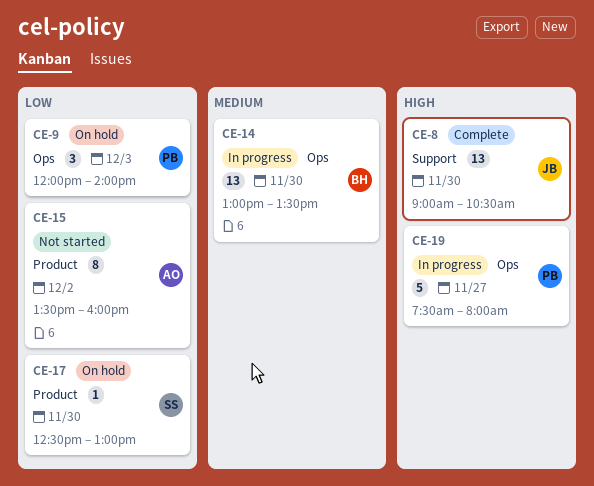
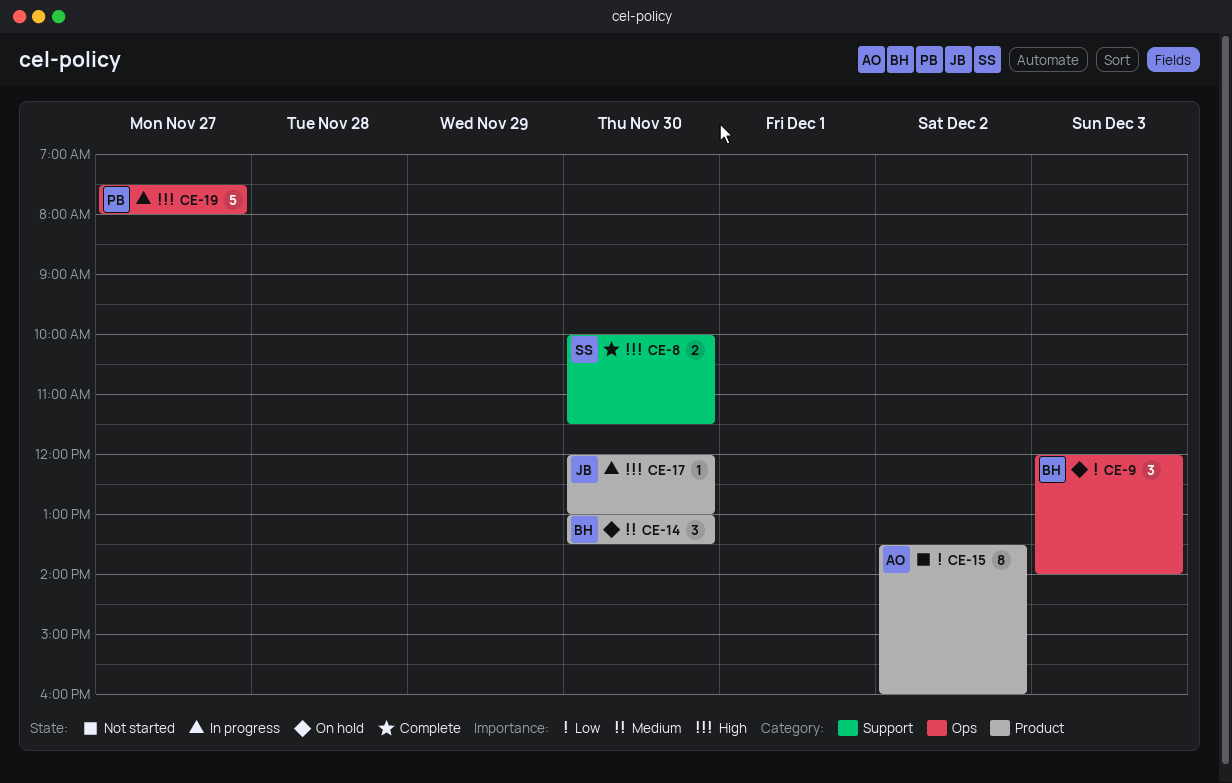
CE-8, owner: JB -> SS
CE-8, estimate: 13 -> 2
CE-8, begins: 09:00 -> 10:00
CE-8, ends: 10:30 -> 11:30
CE-9, owner: PB -> BH
CE-14, status: In progress -> On hold
CE-14, label: Ops -> Product
CE-14, estimate: 13 -> 3
CE-17, status: On hold -> In progress
CE-17, owner: SS -> JB
CE-17, priority: Low -> High
CE-17, begins: 12:30 -> 12:00

